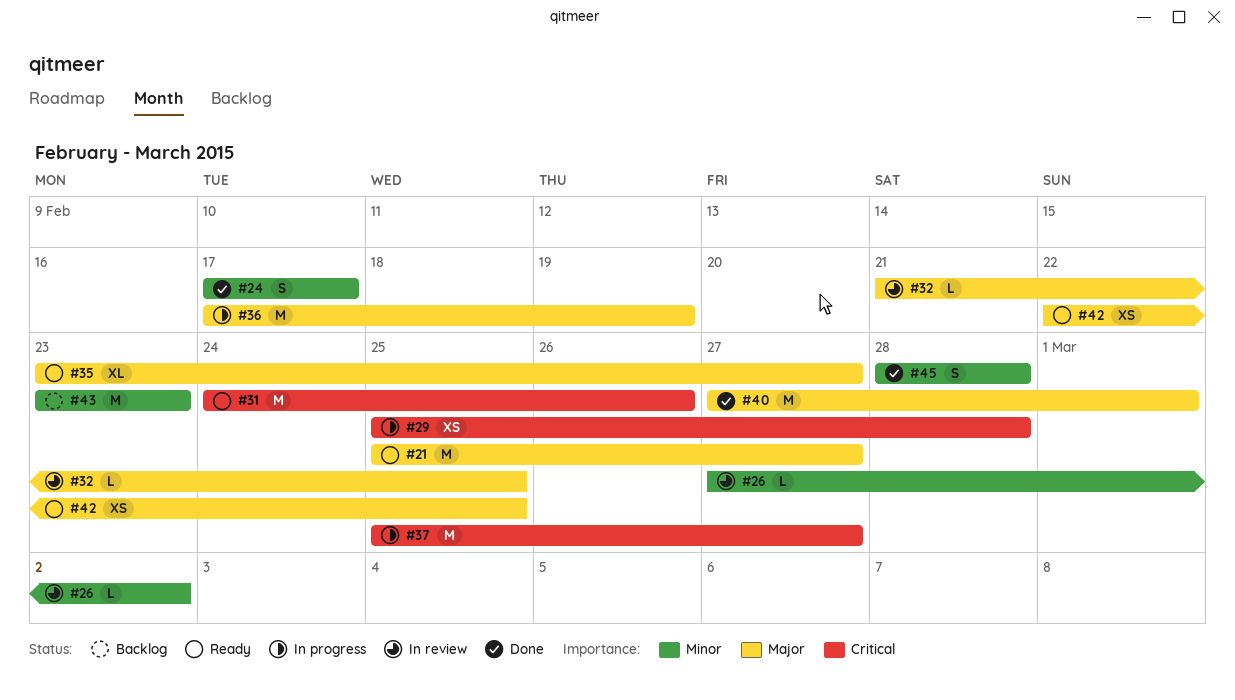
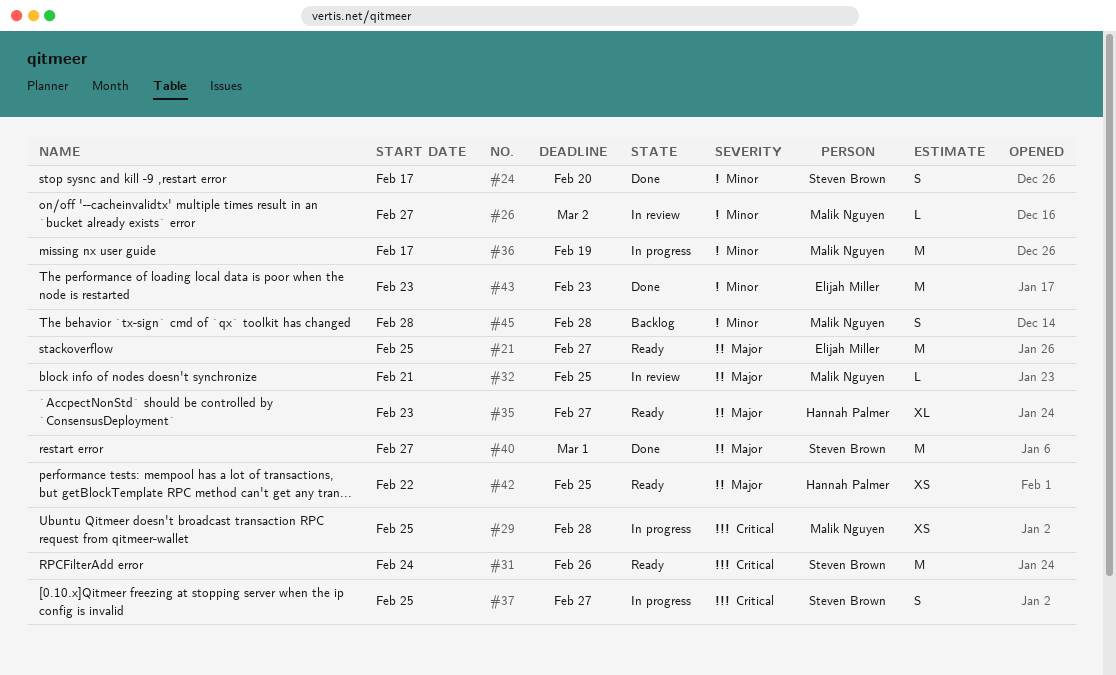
#24, due: Feb 17 -> Feb 20
#36, priority: Major -> Minor
#37, estimate: M -> S
#43, status: Backlog -> Done
#45, status: Done -> Backlog

